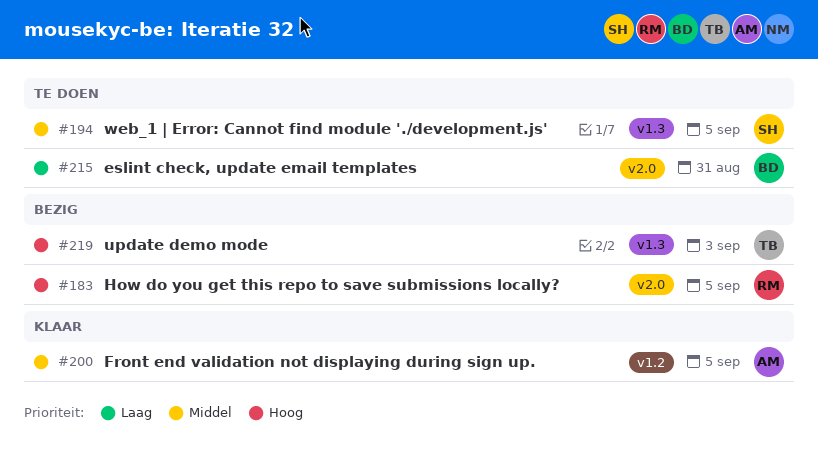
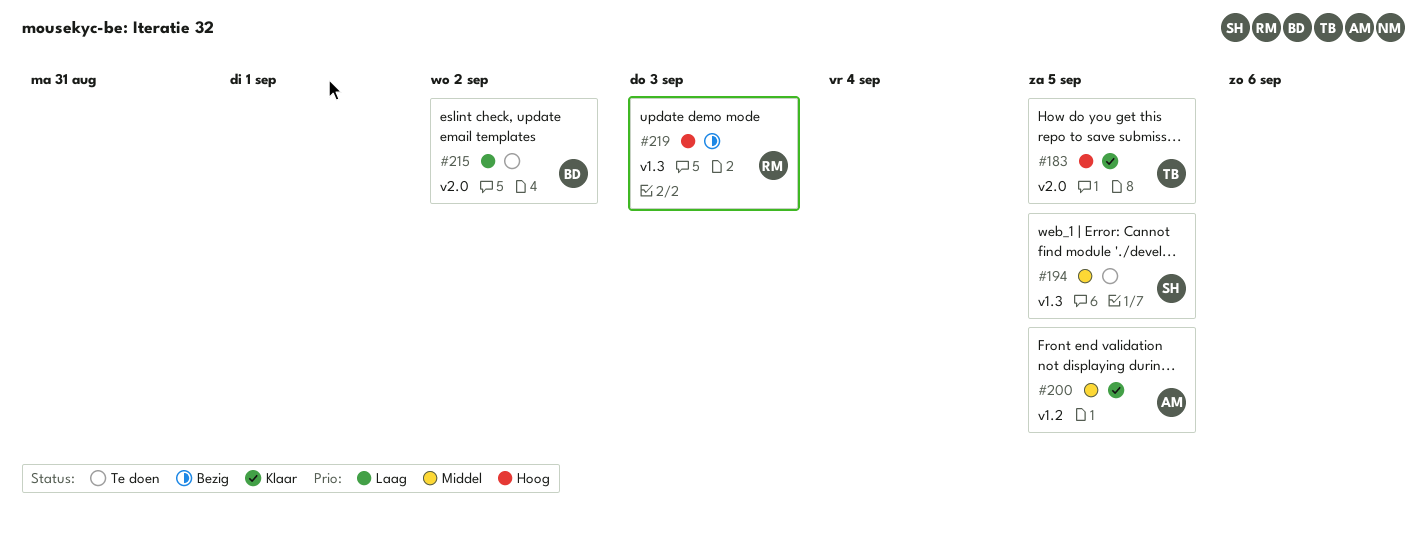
#183, status: Bezig -> Klaar
#183, owner: RM -> TB
#215, due: Aug 31 -> Sep 2
#219, owner: TB -> RM

